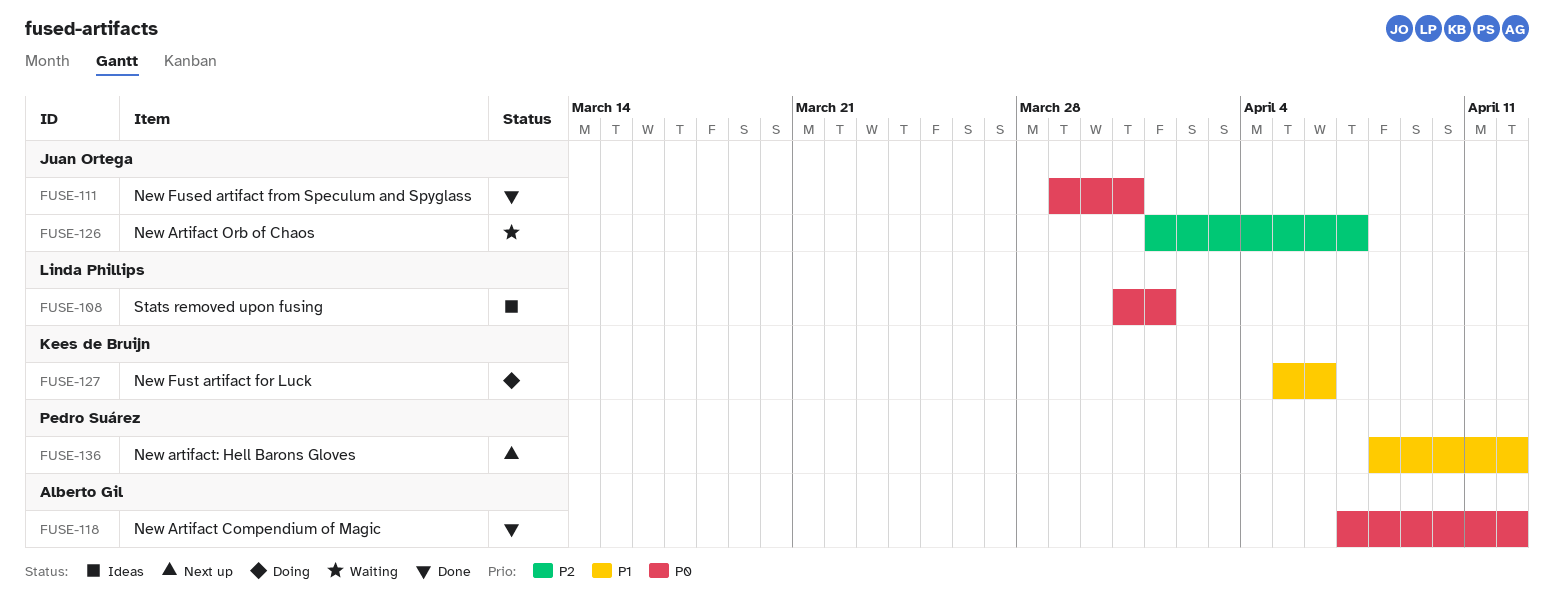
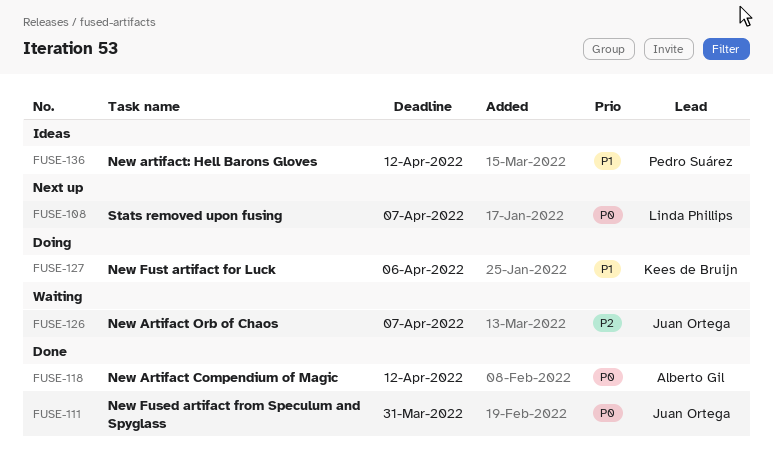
FUSE-108, status: Ideas -> Next up
FUSE-108, due: Apr 1 -> Apr 7
FUSE-136, status: Next up -> Ideas

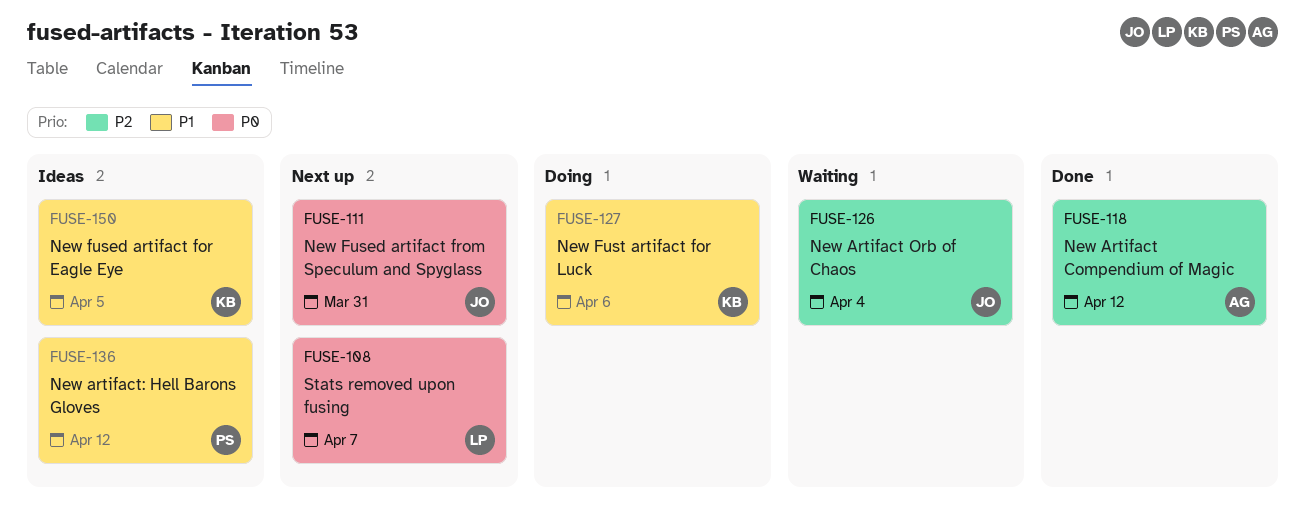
FUSE-111, status: Done -> Next up
FUSE-118, priority: P0 -> P2
FUSE-126, due: Apr 7 -> Apr 4
FUSE-150: none -> present

